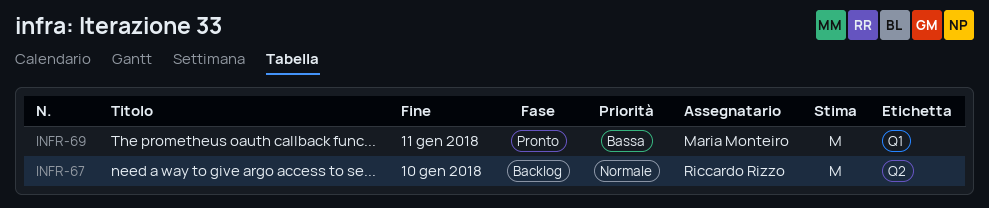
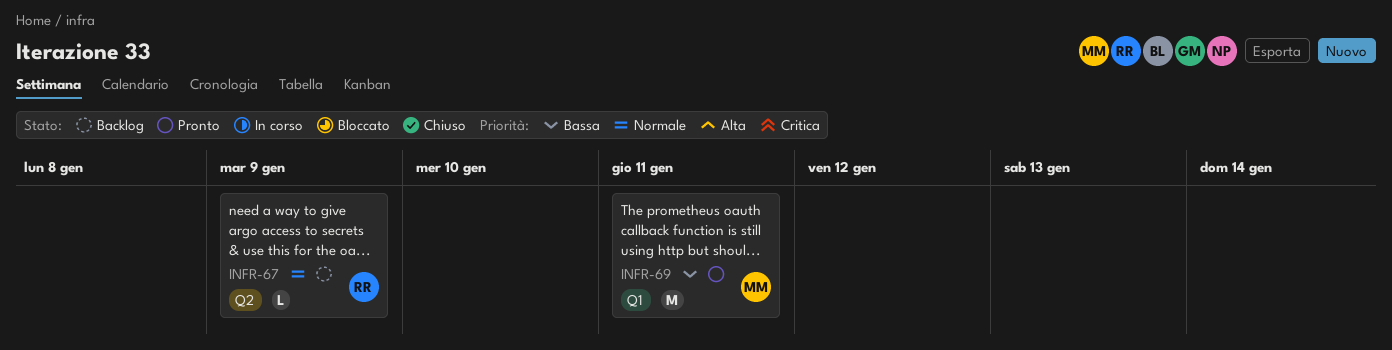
INFR-67, estimate: M -> L
INFR-67, due: Jan 10 -> Jan 9

